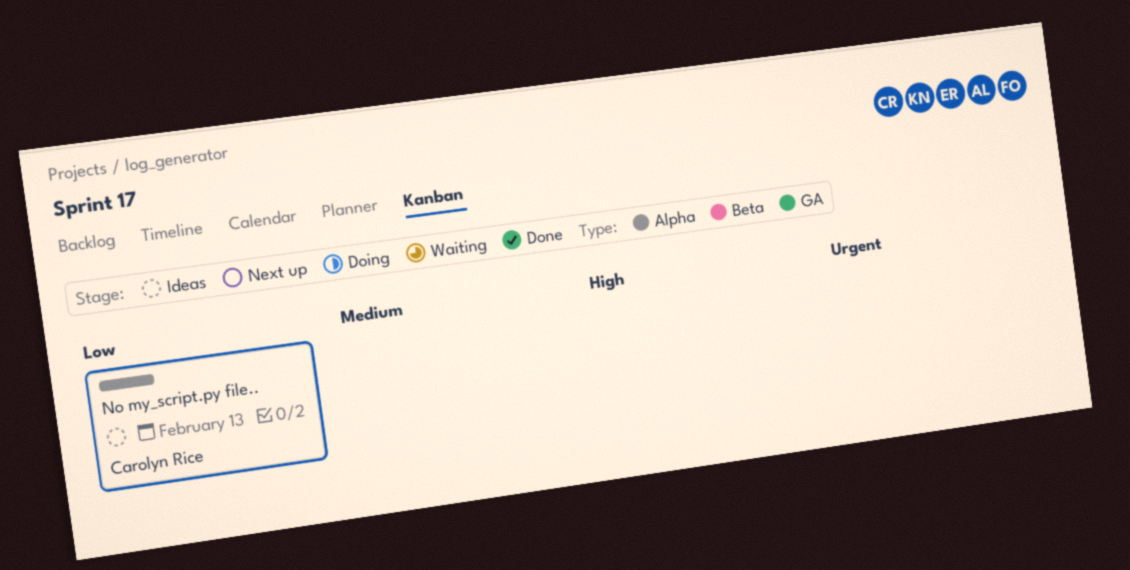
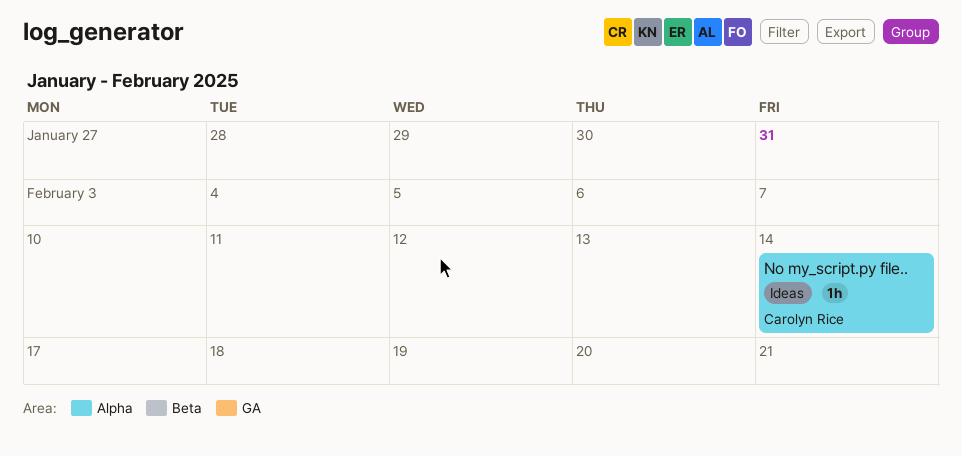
No my_script.py file.., due: Feb 13 -> Feb 14

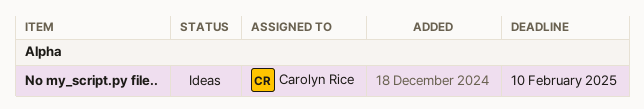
No my_script.py file.., due: Feb 14 -> Feb 10

